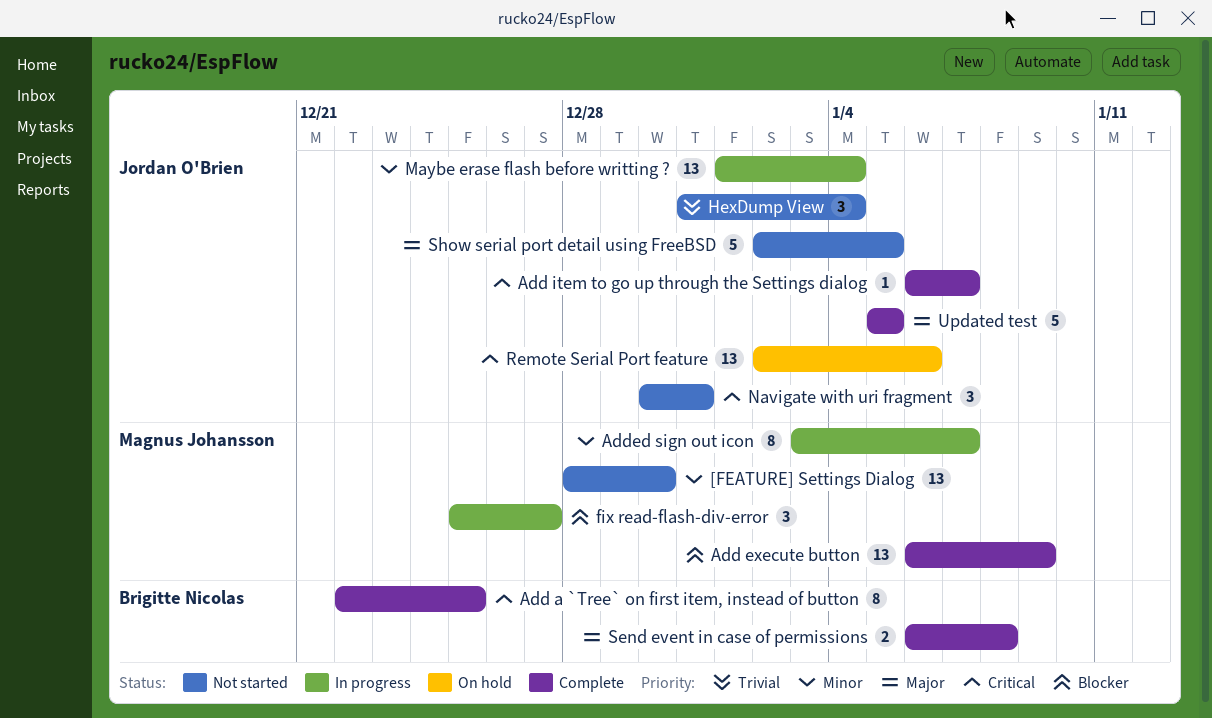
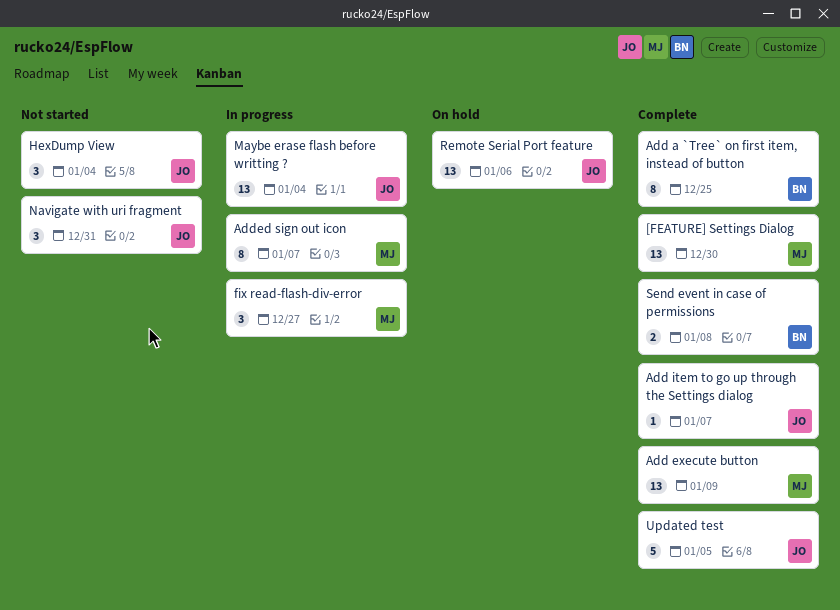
[FEATURE] Settings Dialog, status: Not started -> Complete
Show serial port detail using FreeBSD: present -> none

